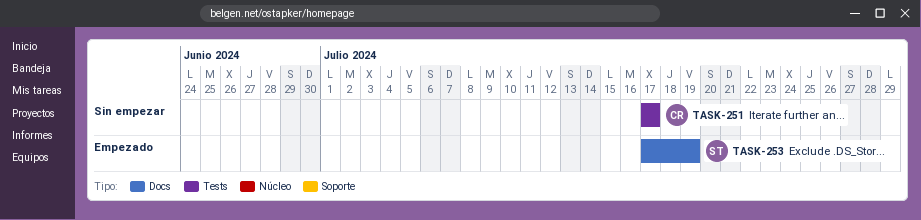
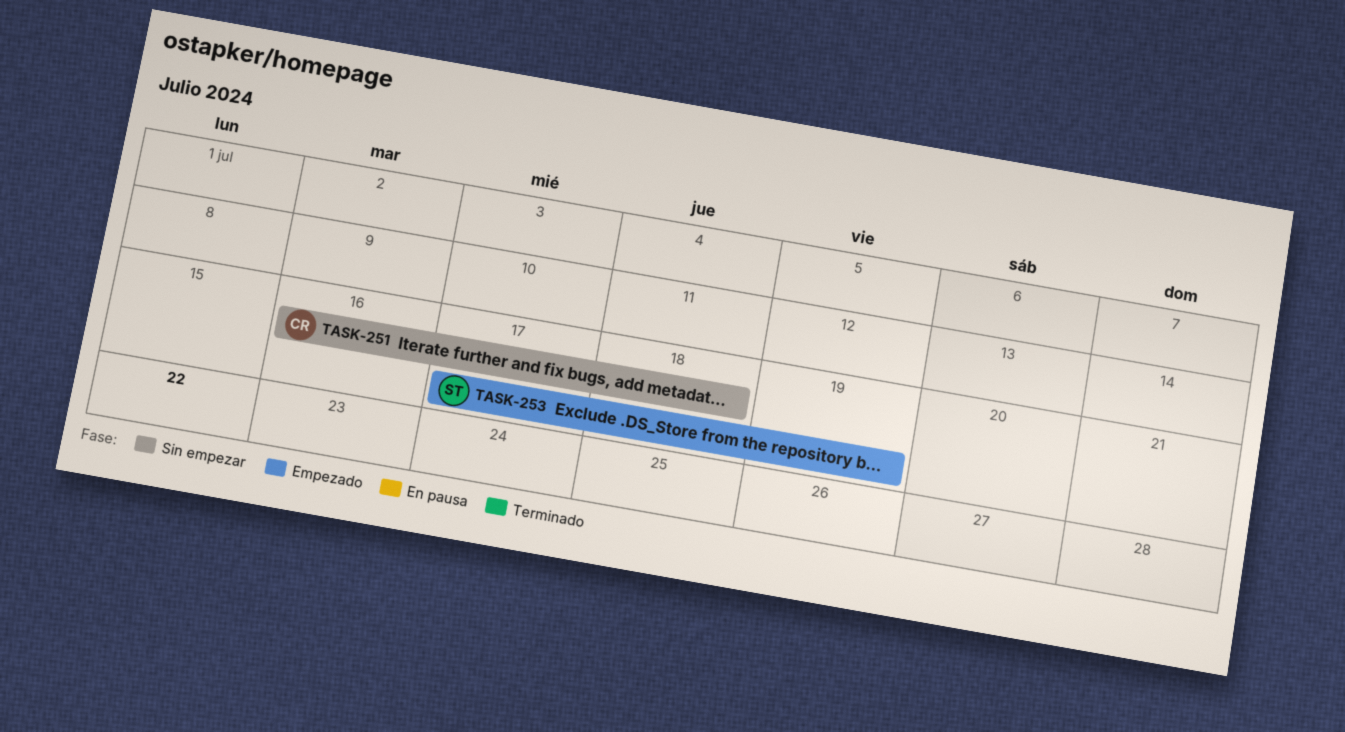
TASK-251, start: Jul 17 -> Jul 16
TASK-251, due: Jul 17 -> Jul 18

